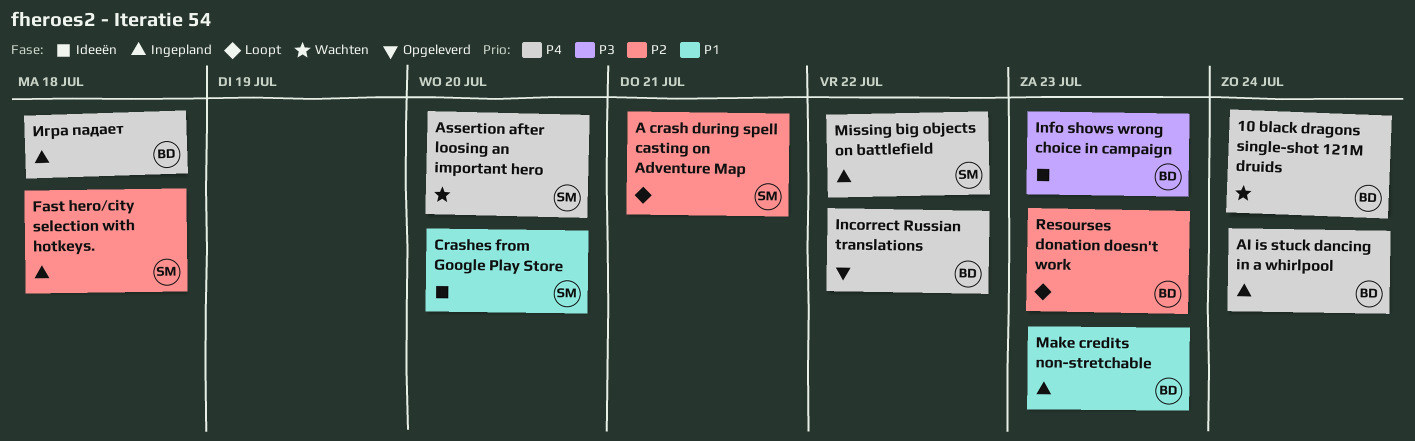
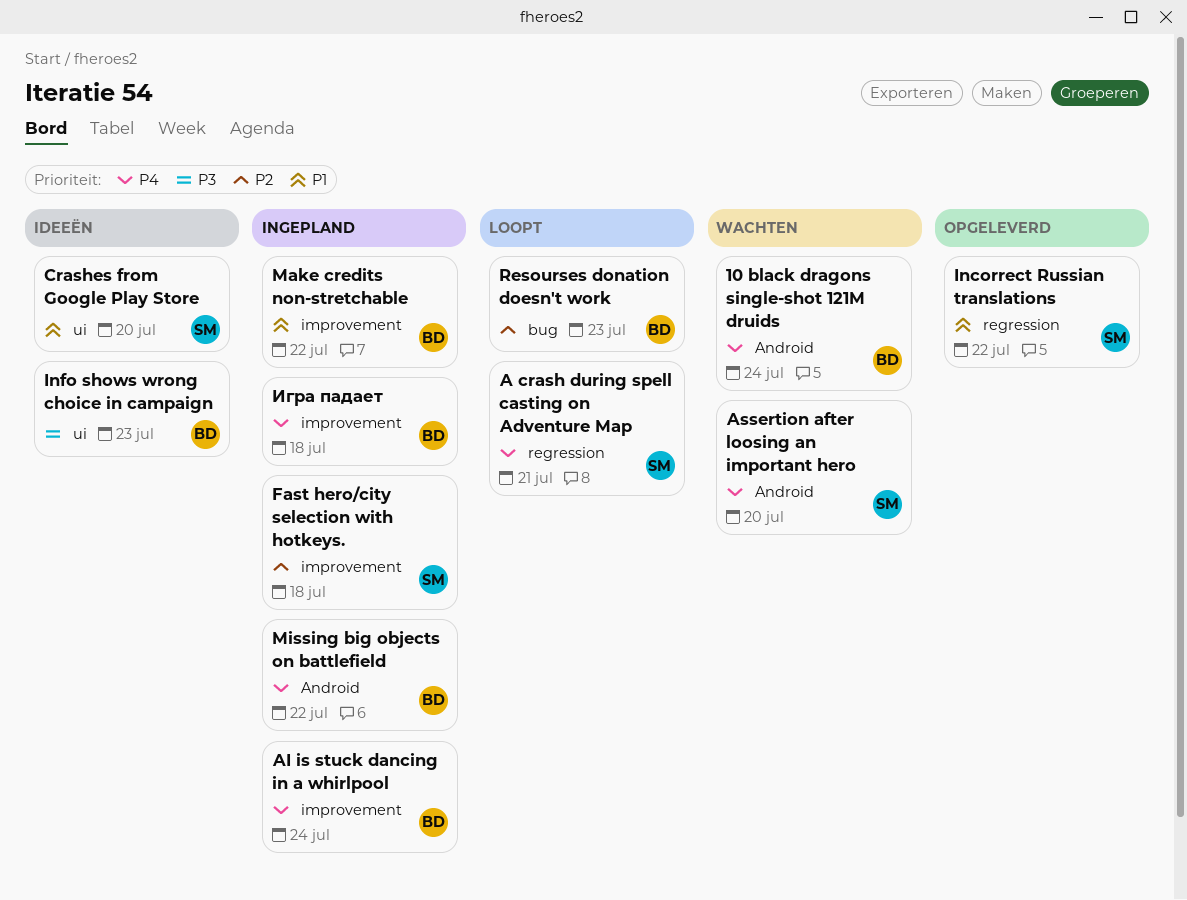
A crash during spell casting on Adventure Map, priority: P2 -> P4
Incorrect Russian translations, owner: BD -> SM
Incorrect Russian translations, priority: P4 -> P1
Make credits non-stretchable, due: Jul 23 -> Jul 22
Missing big objects on battlefield, owner: SM -> BD

